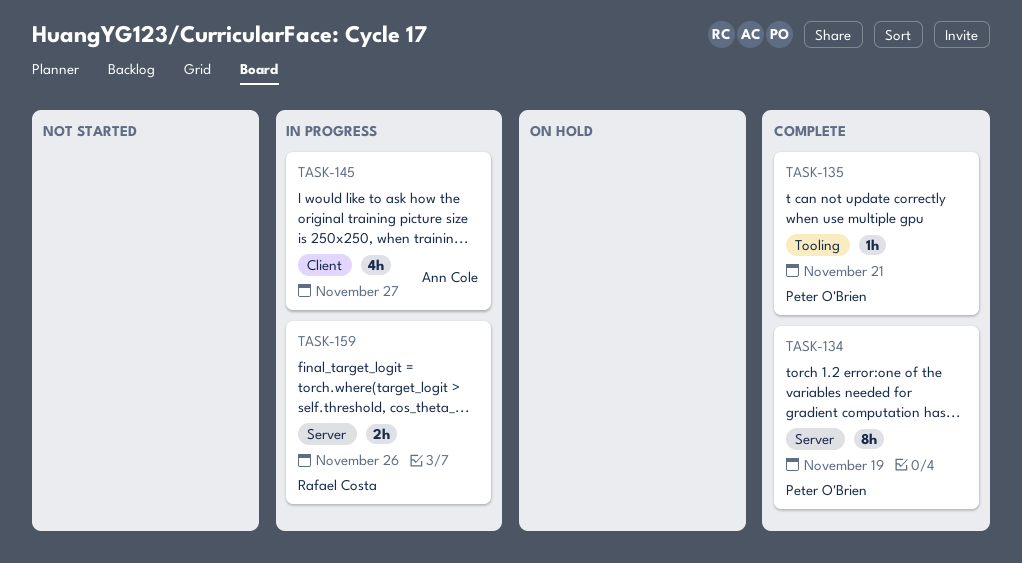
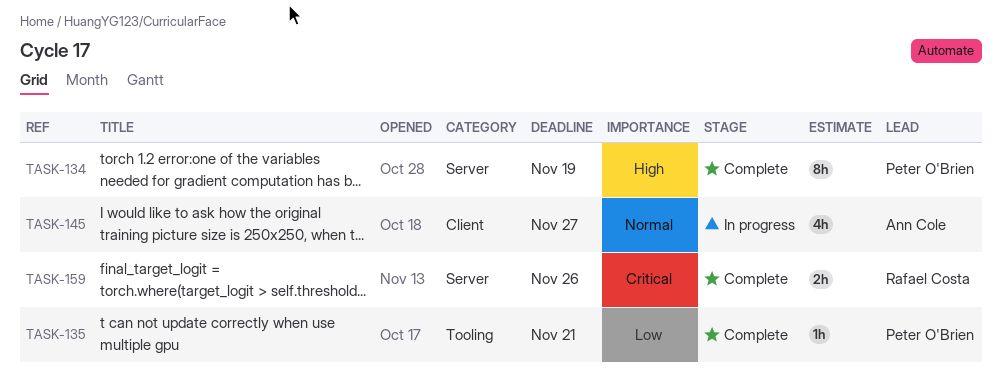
TASK-159, status: In progress -> Complete

